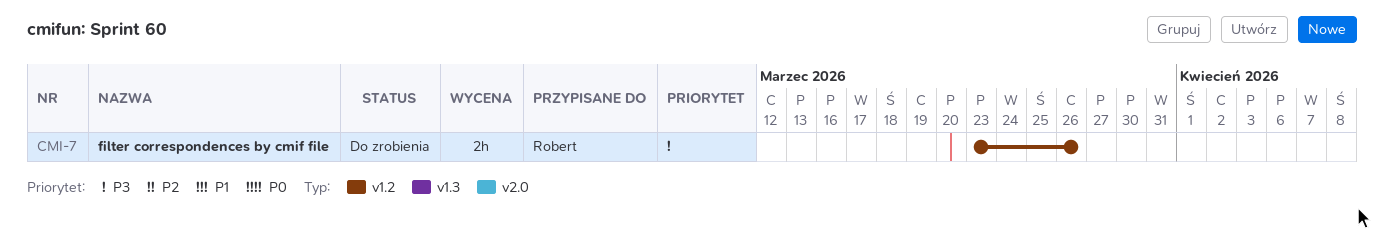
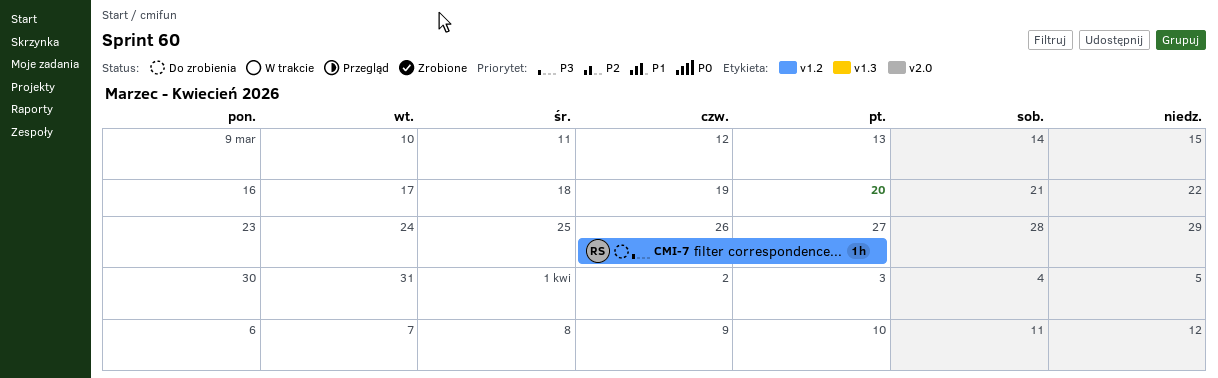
CMI-7, estimate: 2h -> 1h
CMI-7, start: Mar 23 -> Mar 26
CMI-7, due: Mar 26 -> Mar 27

